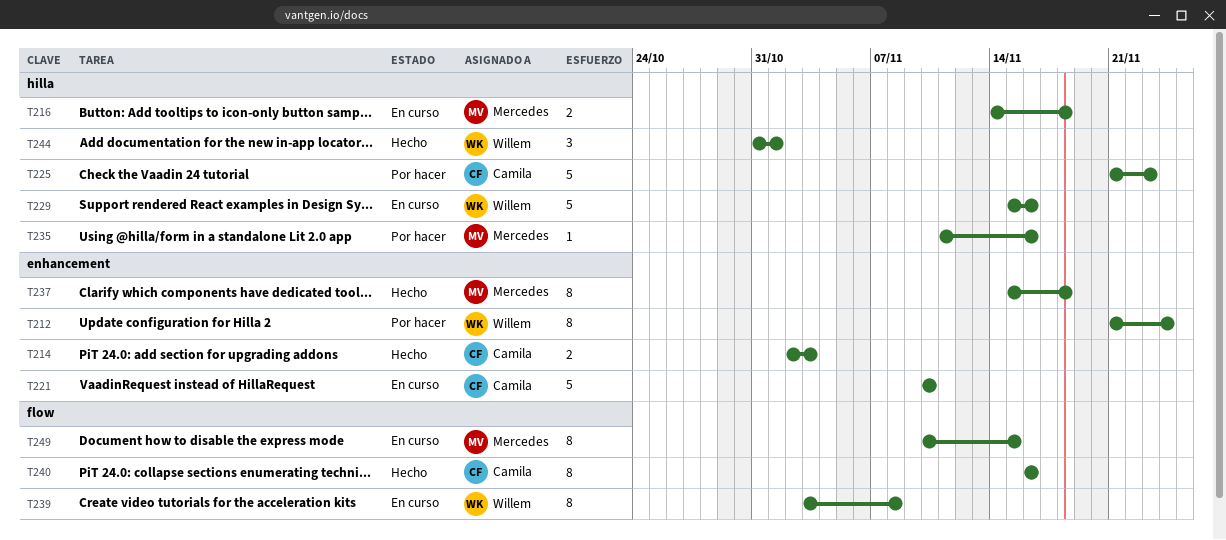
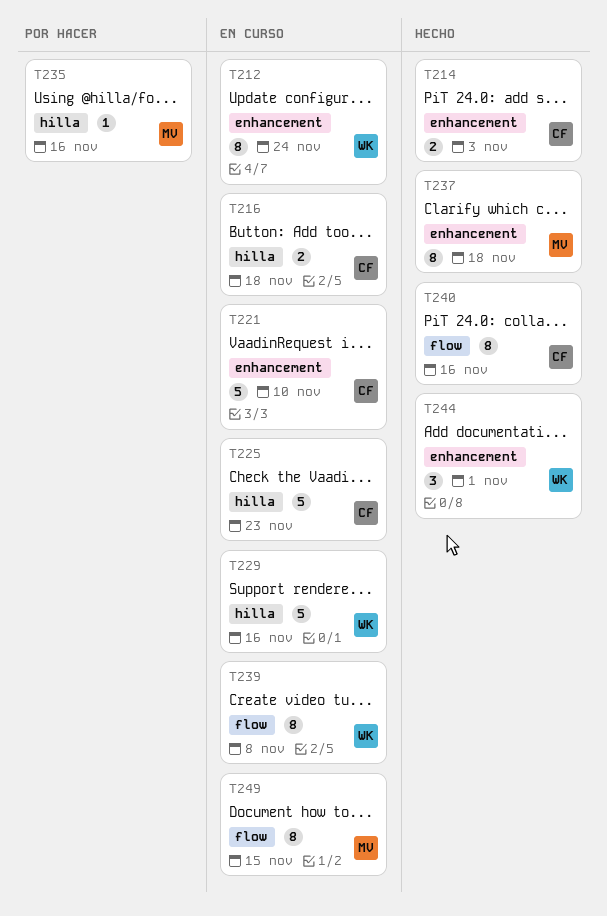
T212, status: Por hacer -> En curso
T216, owner: Mercedes -> Camila
T225, status: Por hacer -> En curso
T244, label: hilla -> enhancement

